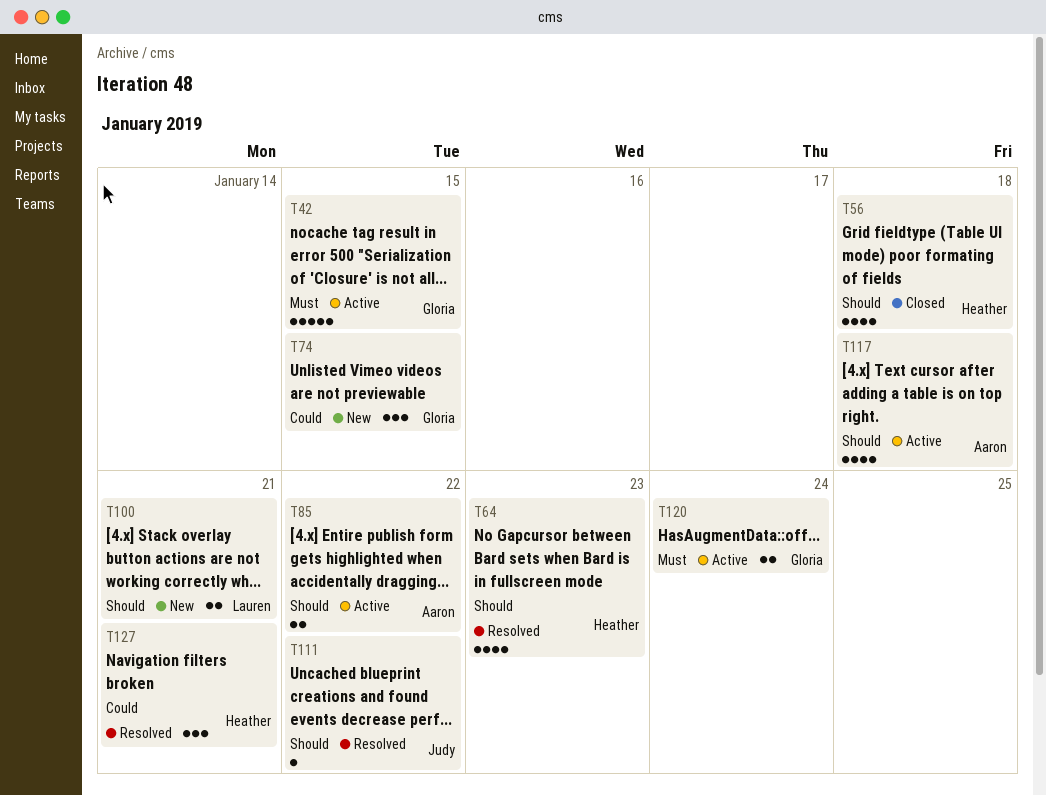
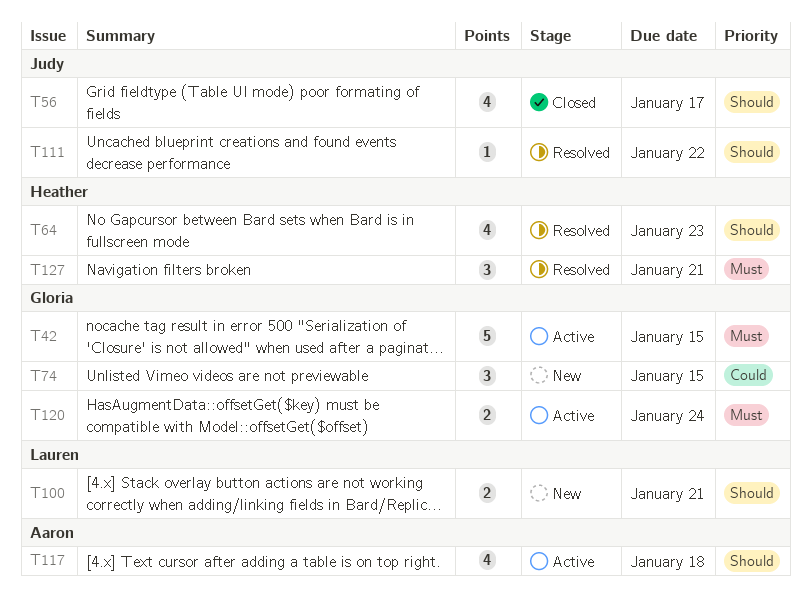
T56, owner: Heather -> Judy
T56, due: Jan 18 -> Jan 17
T85: present -> none
T127, priority: Could -> Must

